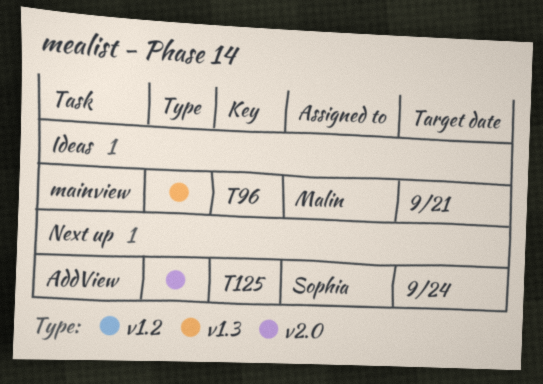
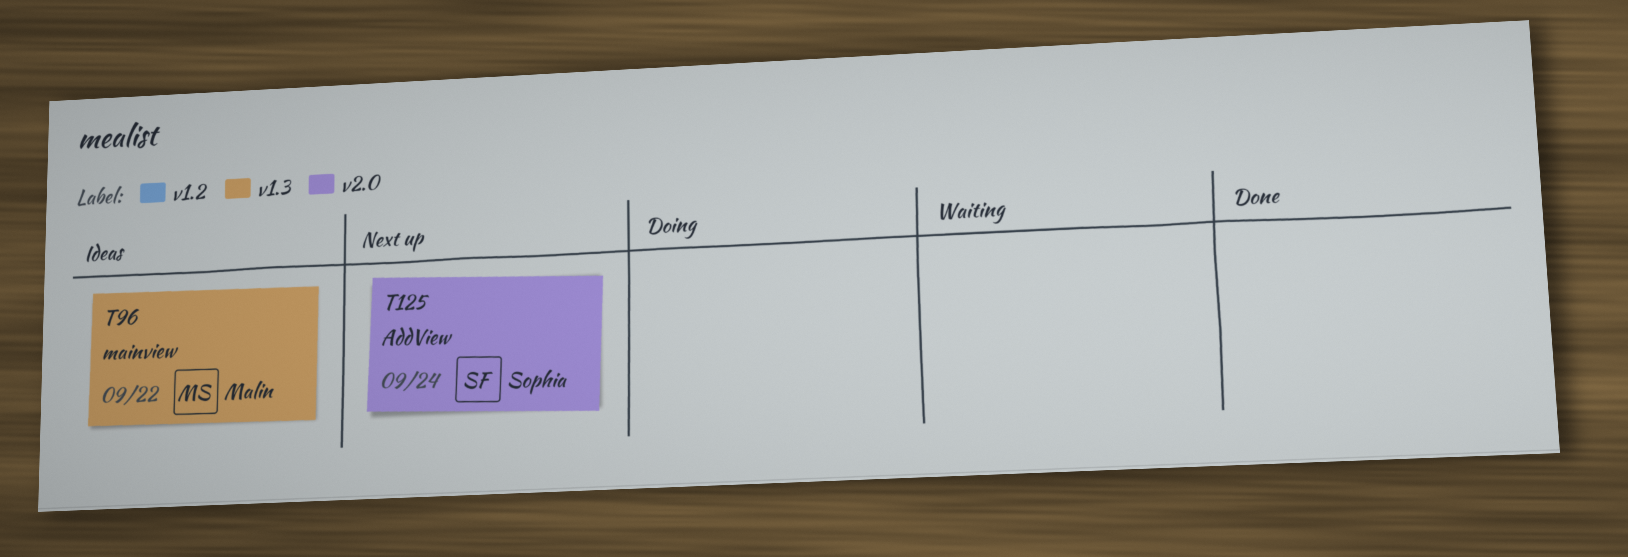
T96, due: Sep 21 -> Sep 22

